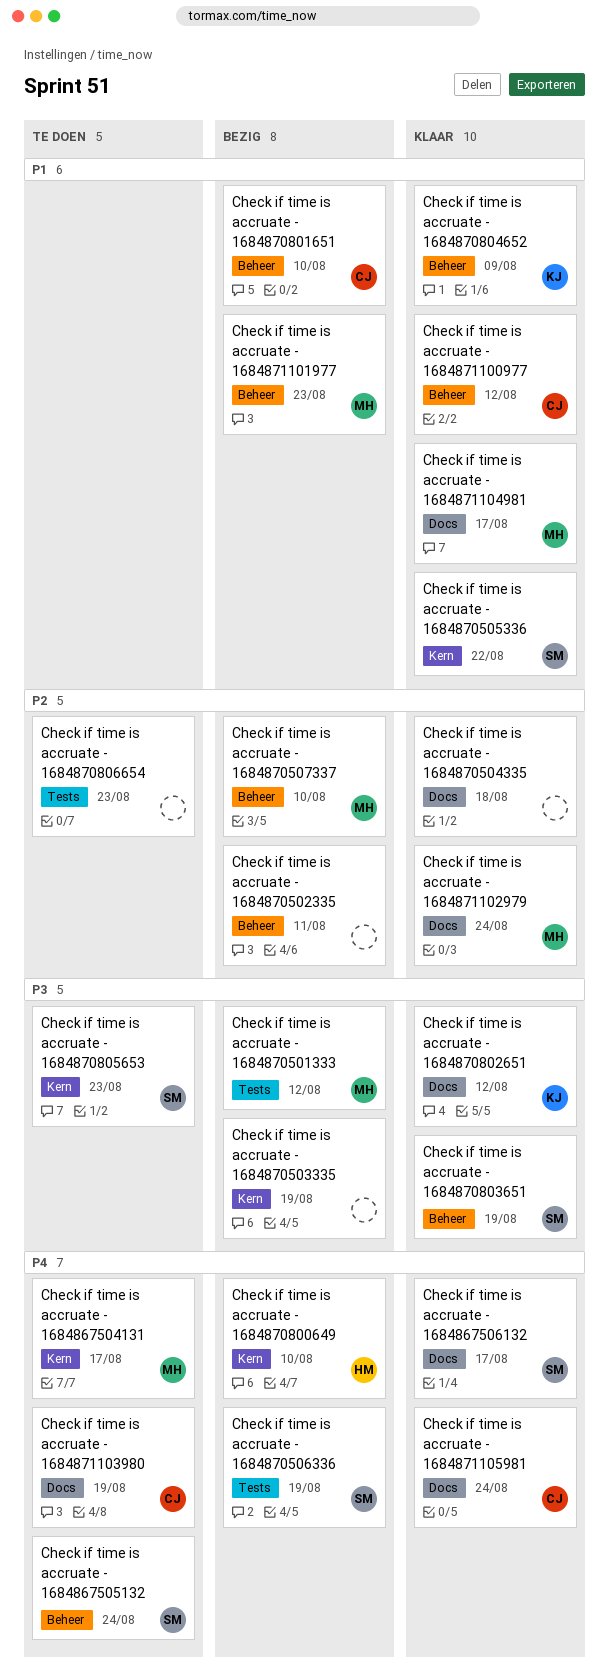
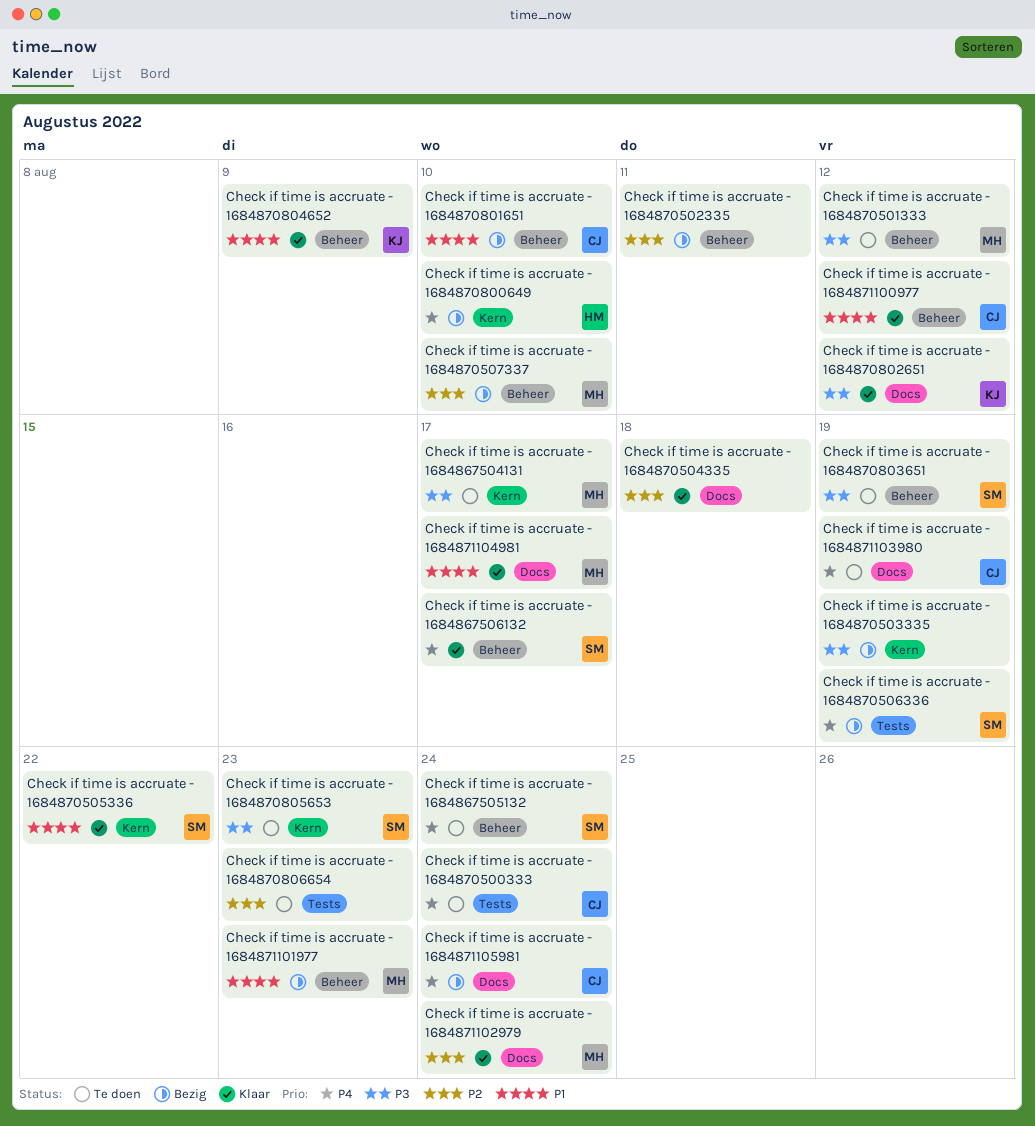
Check if time is accruate - 1684867504131, priority: P4 -> P3
Check if time is accruate - 1684867506132, label: Docs -> Beheer
Check if time is accruate - 1684870500333: none -> present
Check if time is accruate - 1684870501333, status: Bezig -> Te doen
Check if time is accruate - 1684870501333, label: Tests -> Beheer
Check if time is accruate - 1684870803651, status: Klaar -> Te doen
Check if time is accruate - 1684871105981, status: Klaar -> Bezig

